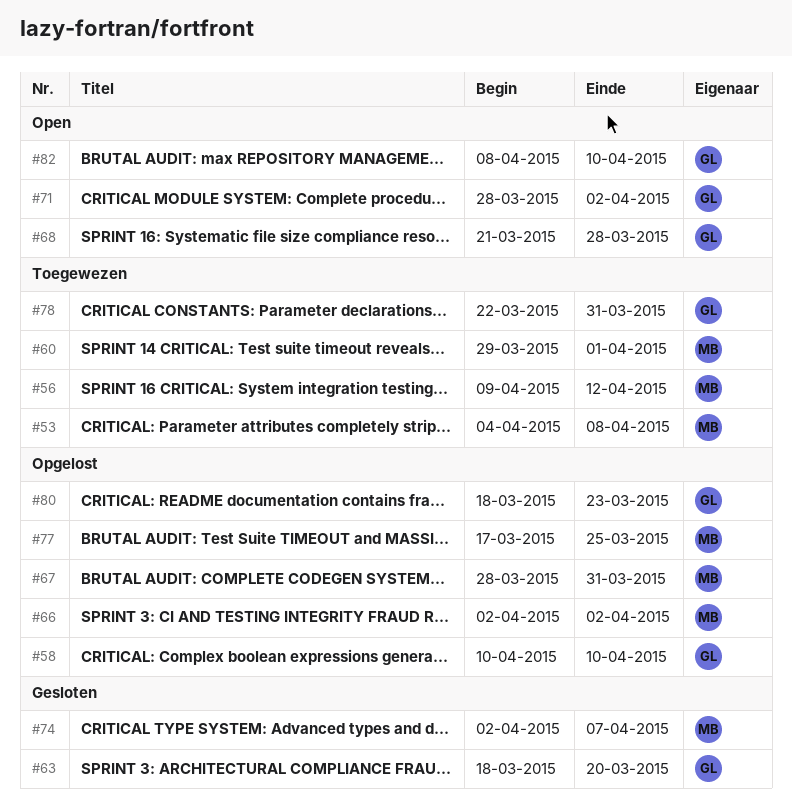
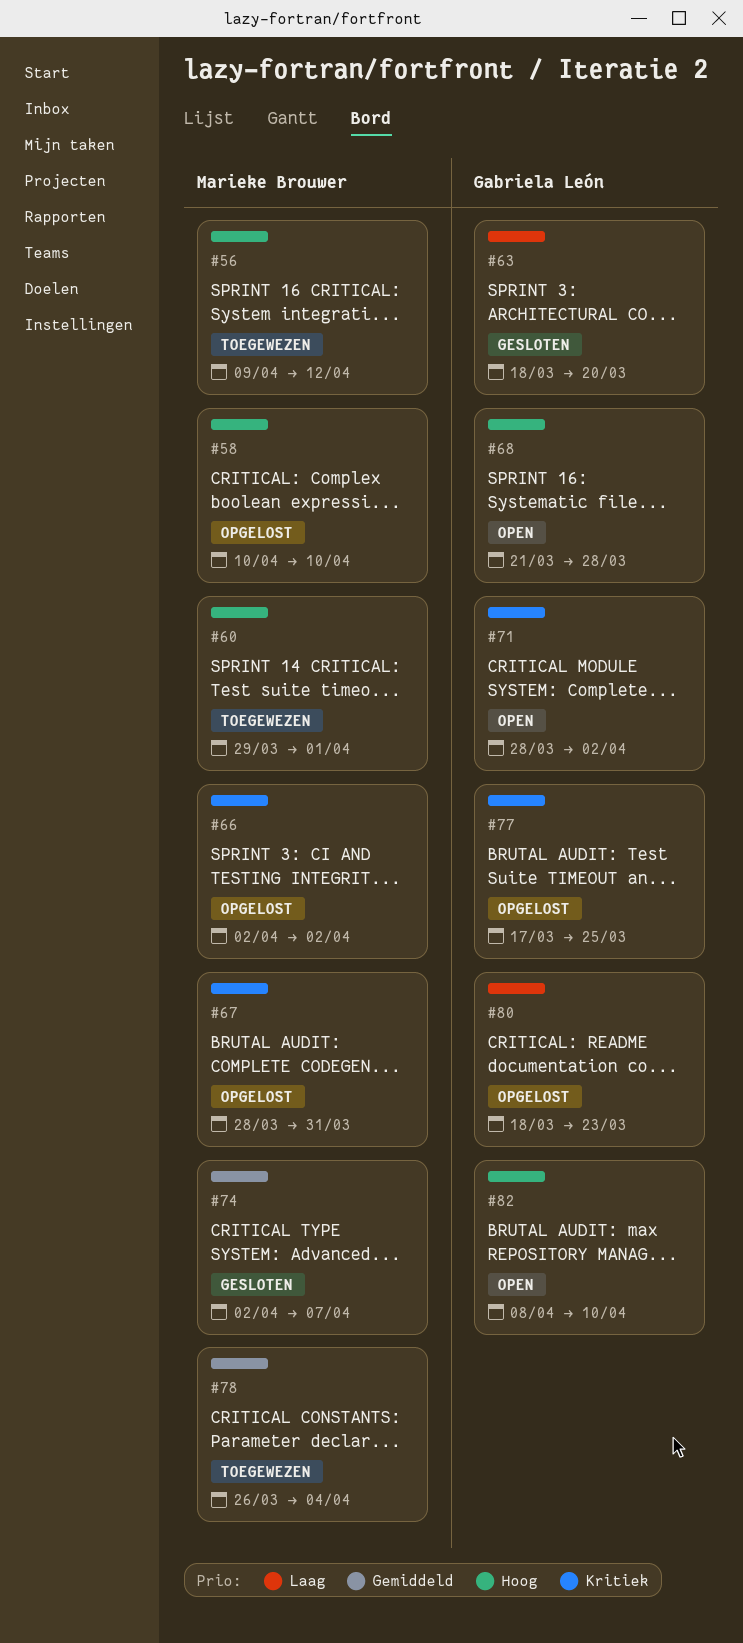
#53: present -> none
#58, owner: Gabriela León -> Marieke Brouwer
#77, owner: Marieke Brouwer -> Gabriela León
#78, owner: Gabriela León -> Marieke Brouwer
#78, start: Mar 22 -> Mar 26
#78, due: Mar 31 -> Apr 4

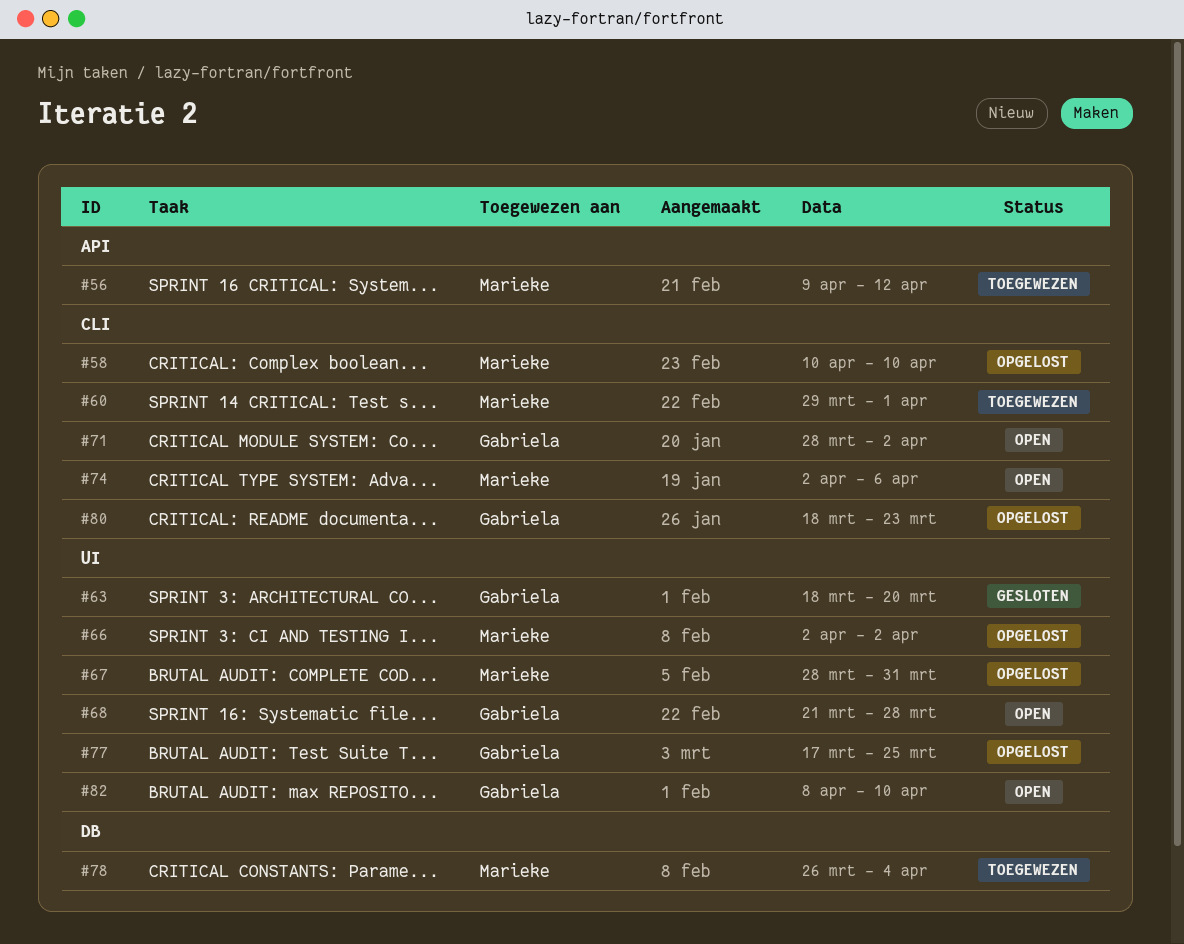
#74, status: Gesloten -> Open
#74, due: Apr 7 -> Apr 6

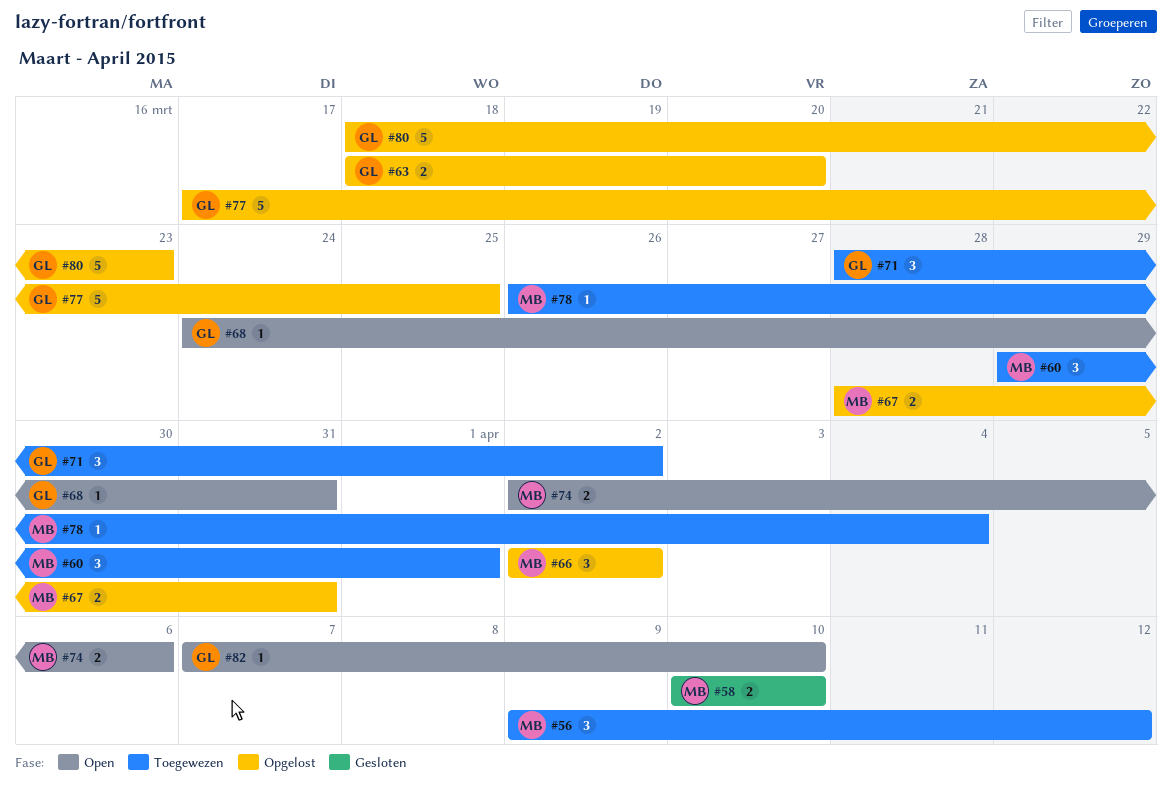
#58, status: Opgelost -> Gesloten
#63, status: Gesloten -> Opgelost
#68, start: Mar 21 -> Mar 24
#68, due: Mar 28 -> Mar 31
#71, status: Open -> Toegewezen
#82, start: Apr 8 -> Apr 7

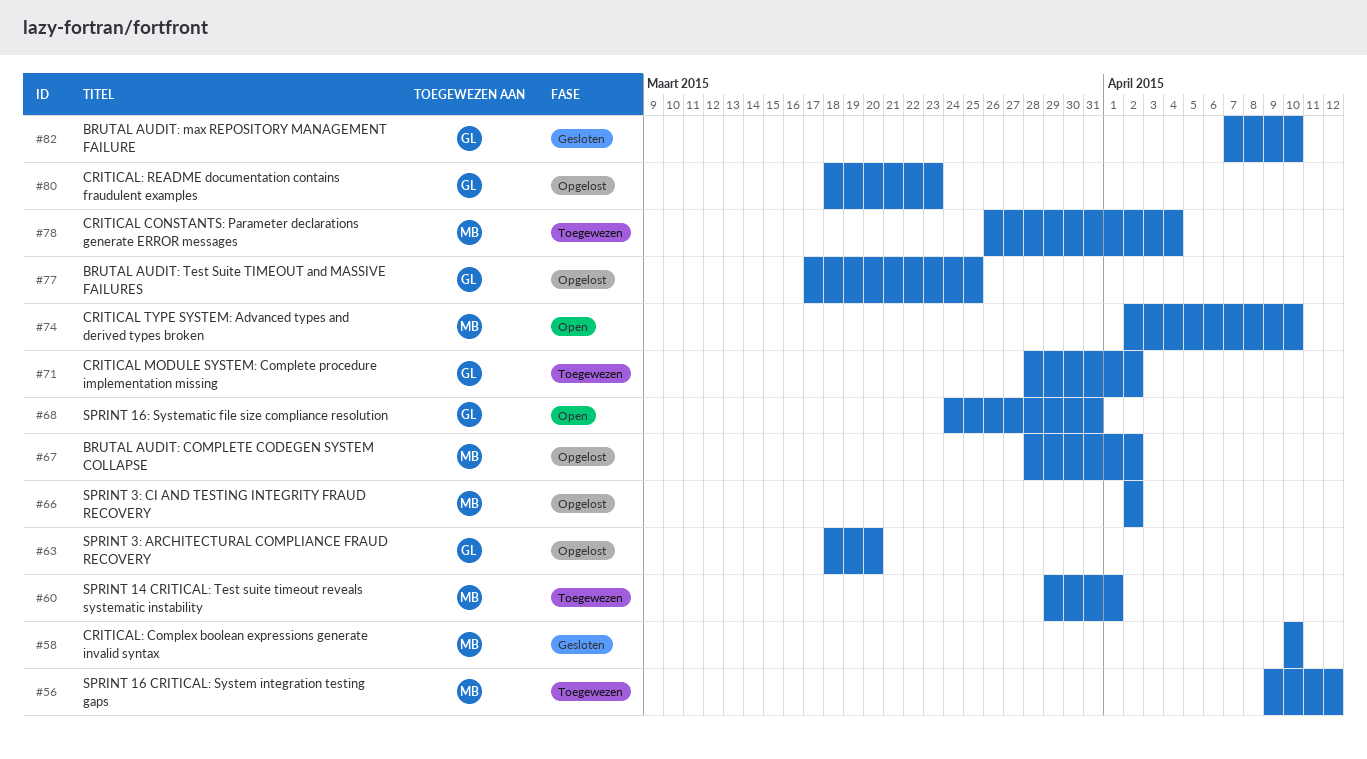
#67, due: Mar 31 -> Apr 2
#74, due: Apr 6 -> Apr 10
#82, status: Open -> Gesloten

